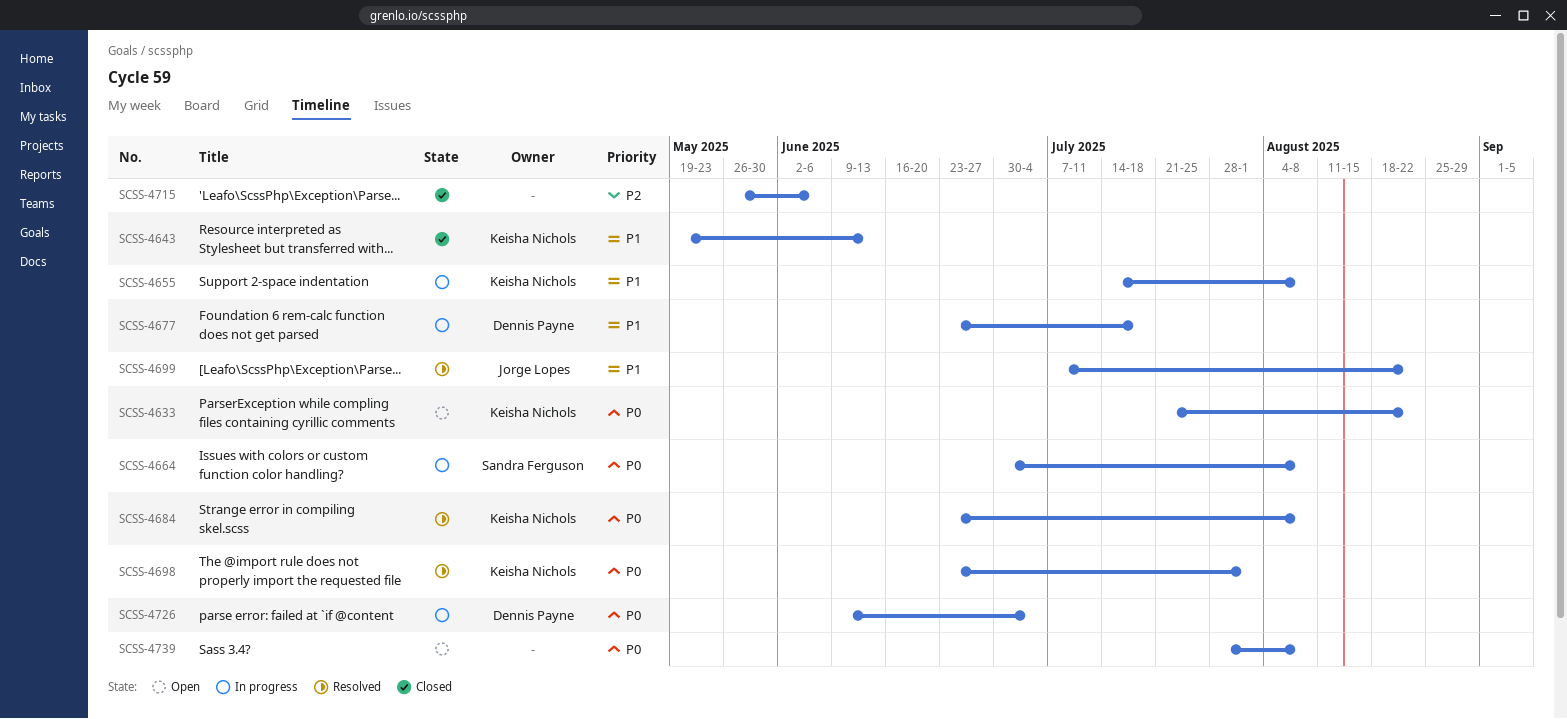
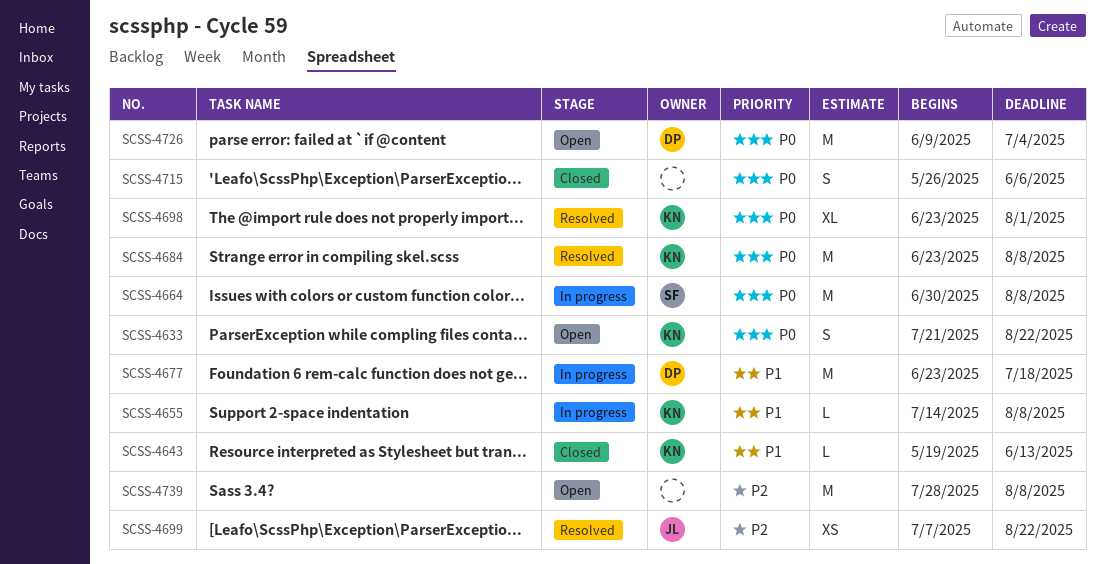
SCSS-4699, priority: P1 -> P2
SCSS-4715, priority: P2 -> P0
SCSS-4726, status: In progress -> Open
SCSS-4739, priority: P0 -> P2

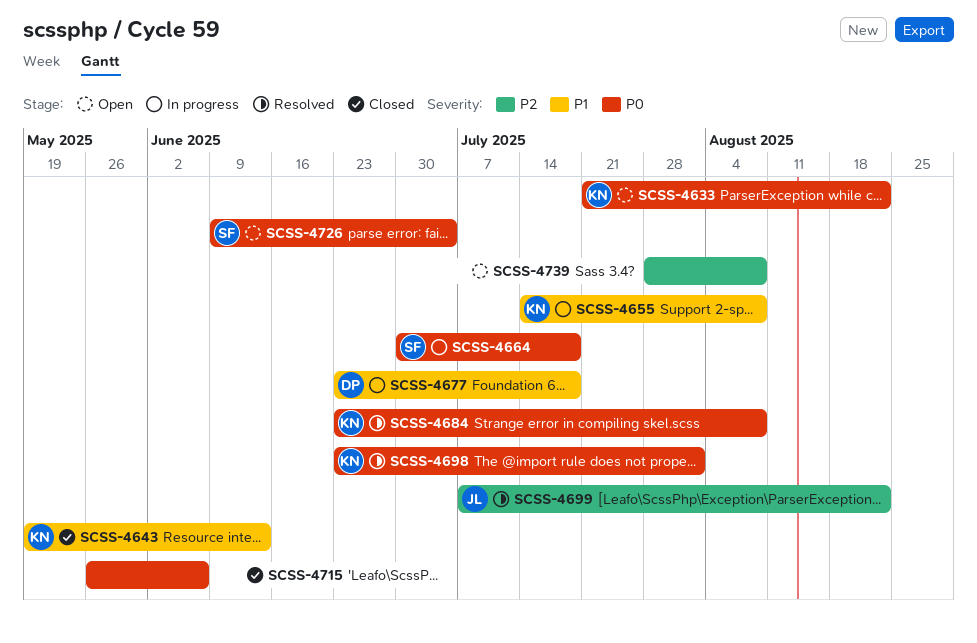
SCSS-4664, due: Aug 8 -> Jul 18
SCSS-4726, owner: DP -> SF

